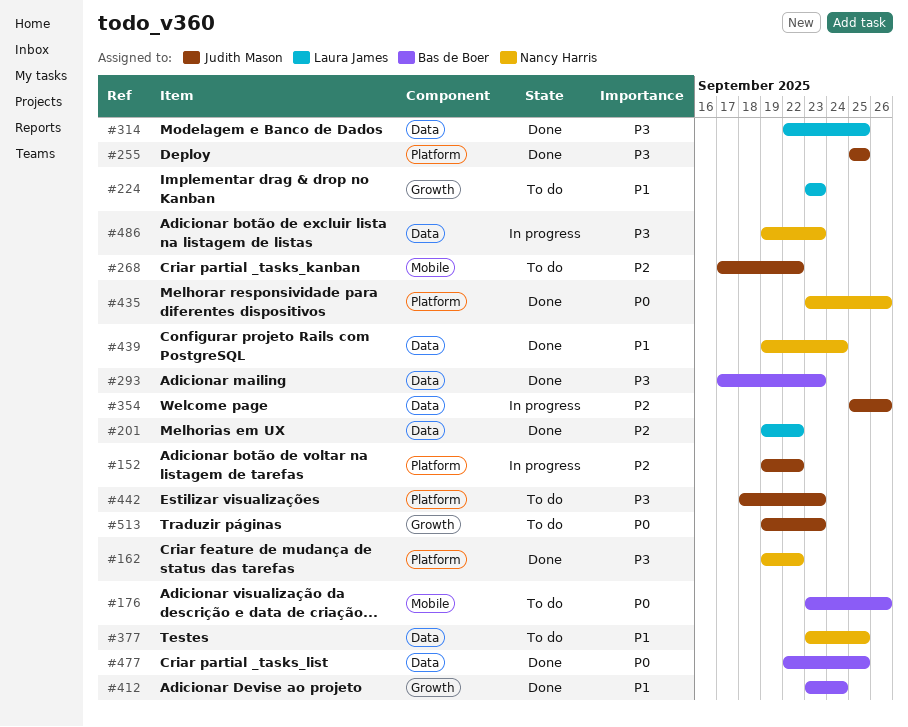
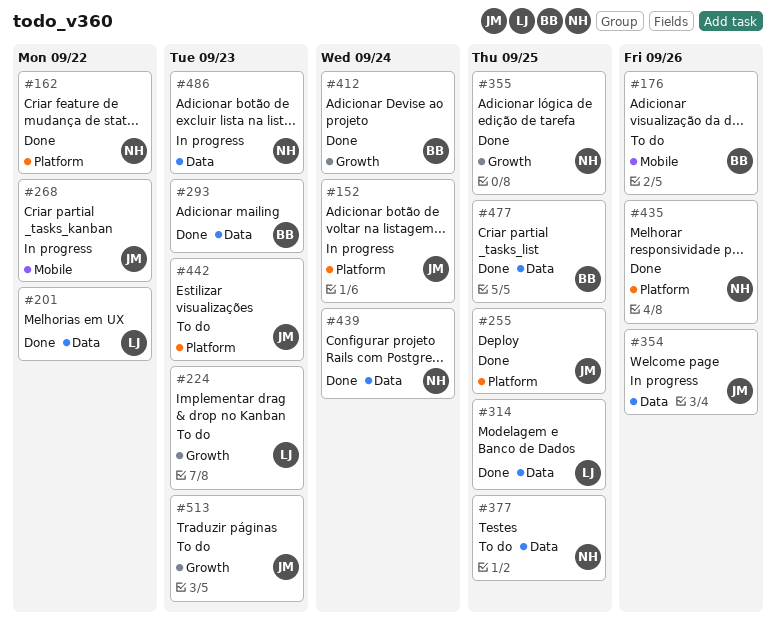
#152, due: Sep 22 -> Sep 24
#268, status: To do -> In progress
#355: none -> present

